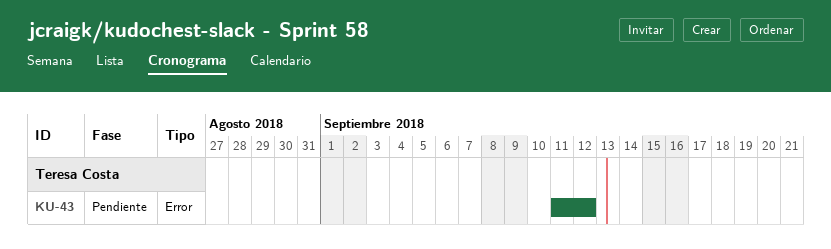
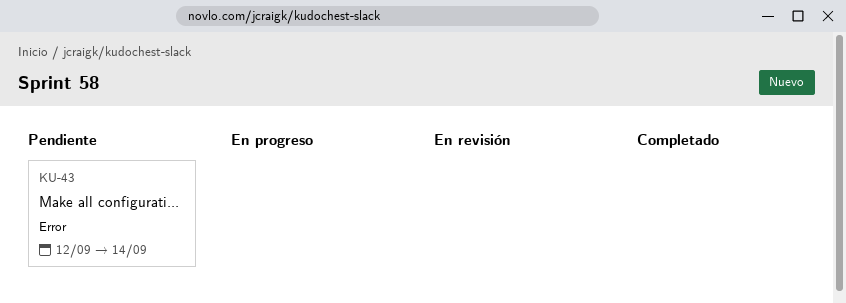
KU-43, start: Sep 11 -> Sep 12
KU-43, due: Sep 12 -> Sep 14

